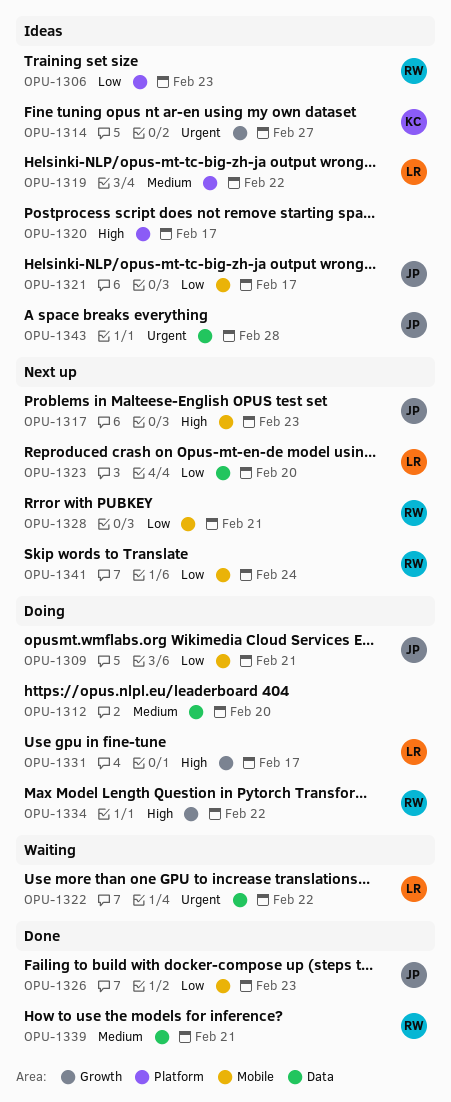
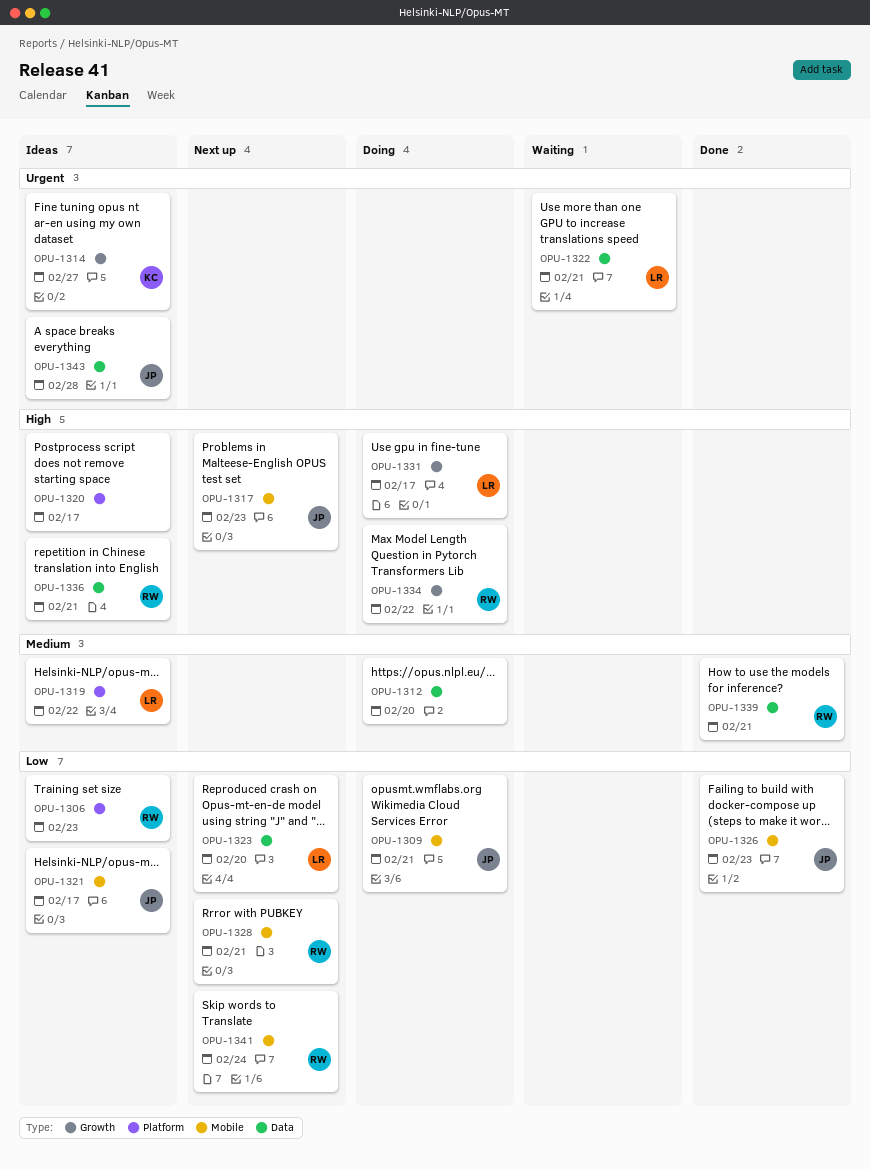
OPU-1322, due: Feb 22 -> Feb 21
OPU-1336: none -> present

